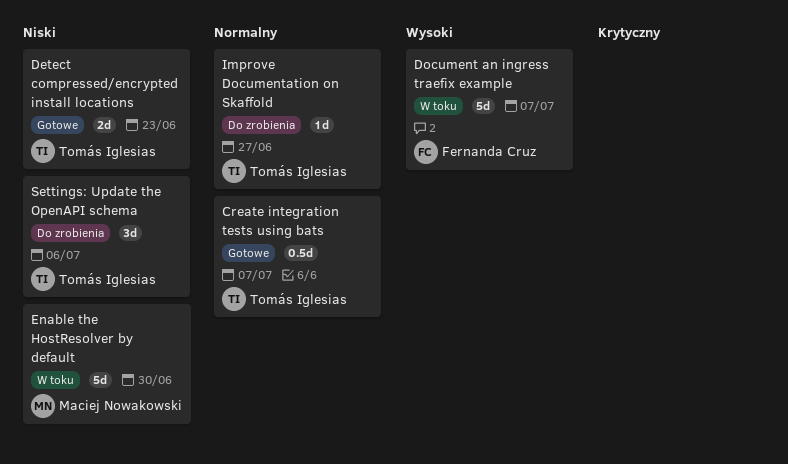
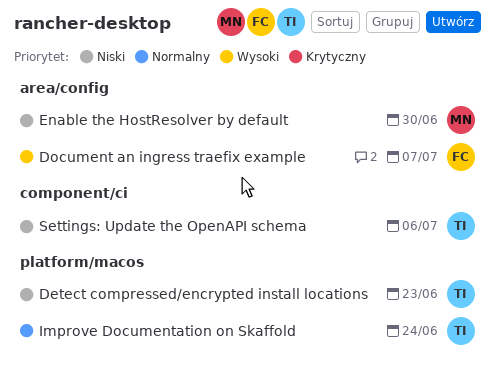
Create integration tests using bats: present -> none
Improve Documentation on Skaffold, due: Jun 27 -> Jun 24

